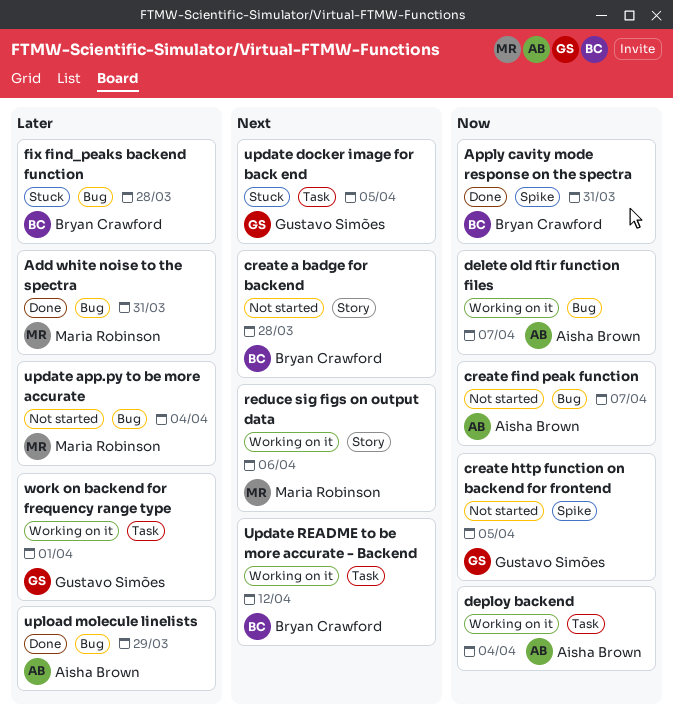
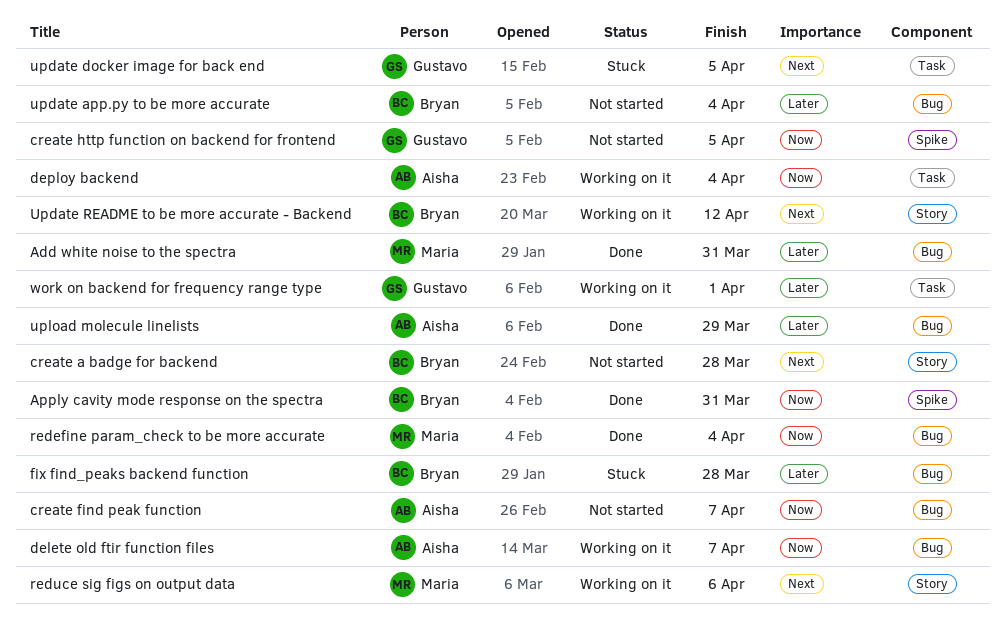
redefine param_check to be more accurate: none -> present
update app.py to be more accurate, owner: Maria Robinson -> Bryan Crawford
Update README to be more accurate - Backend, label: Task -> Story

